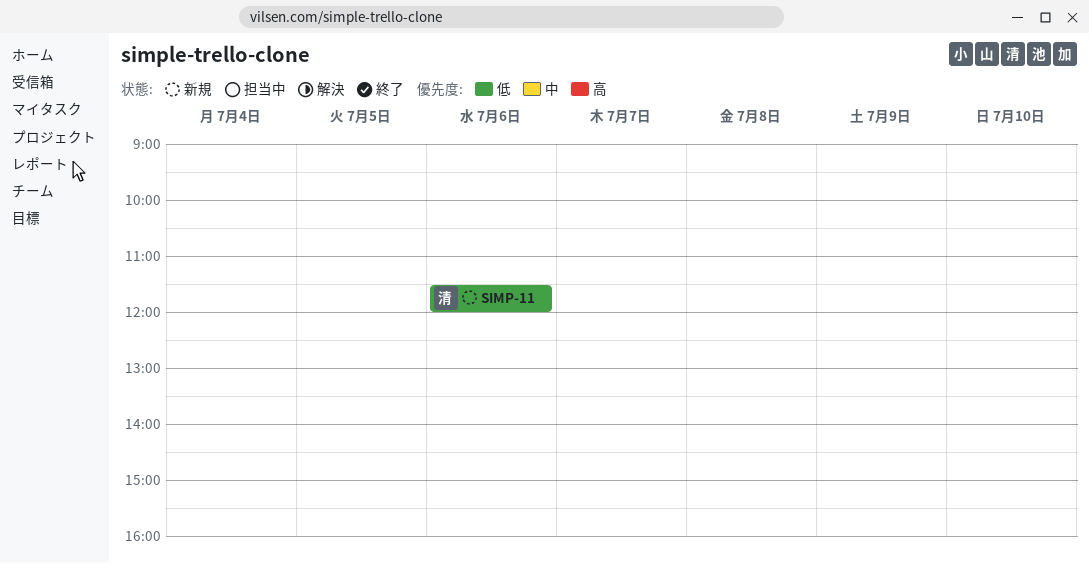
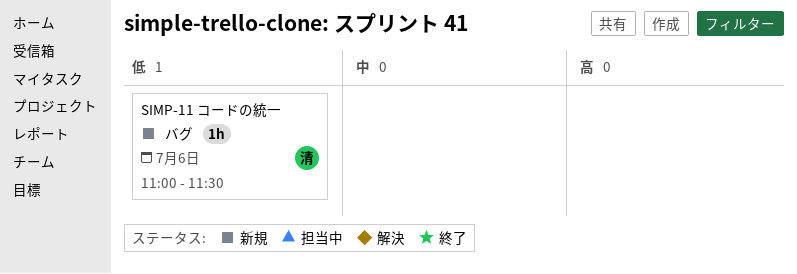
SIMP-11, begins: 11:30 -> 11:00
SIMP-11, ends: 12:00 -> 11:30

